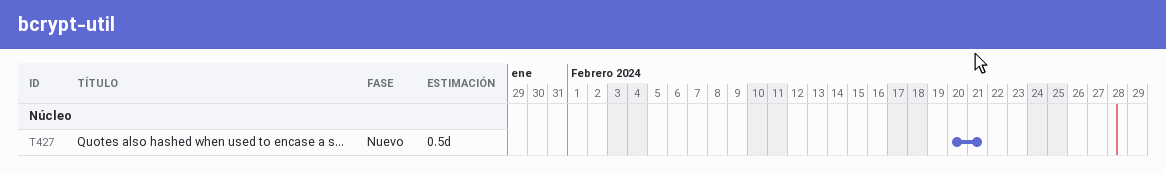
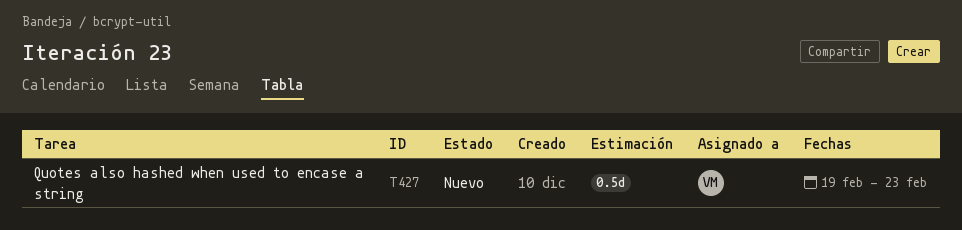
T427, start: Feb 20 -> Feb 19
T427, due: Feb 21 -> Feb 23

